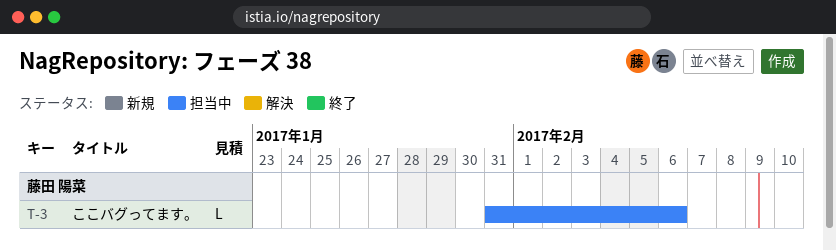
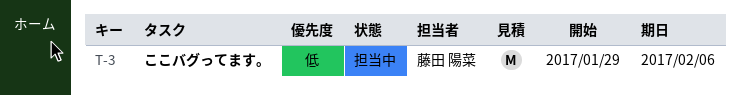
T-3, estimate: L -> M
T-3, start: Jan 31 -> Jan 29

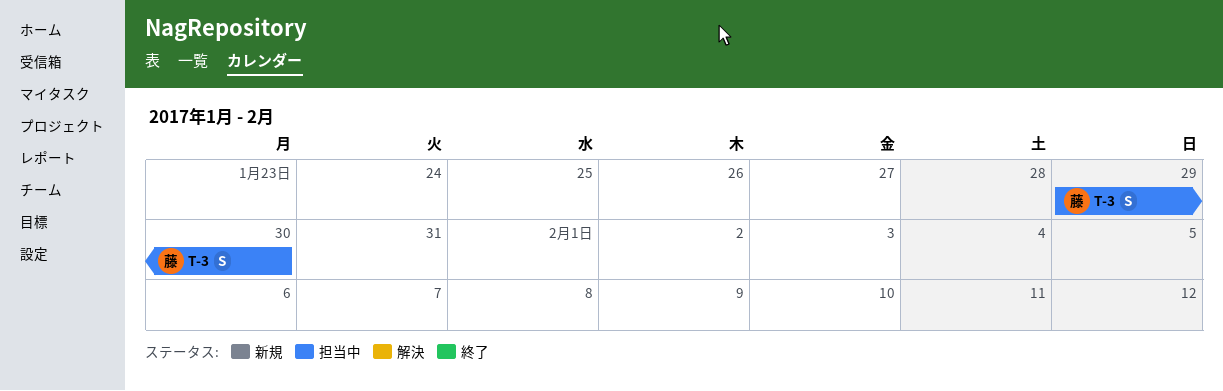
T-3, estimate: M -> S
T-3, due: Feb 6 -> Jan 30

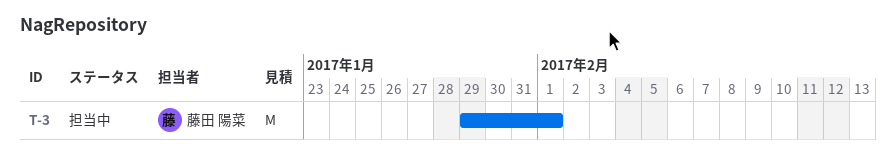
T-3, estimate: S -> M
T-3, due: Jan 30 -> Feb 1

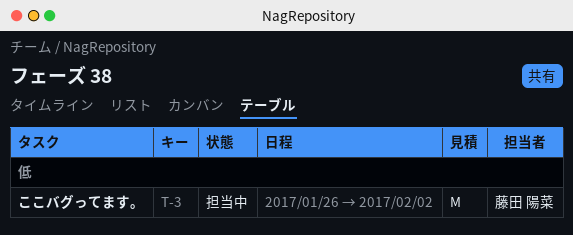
T-3, start: Jan 29 -> Jan 26
T-3, due: Feb 1 -> Feb 2

